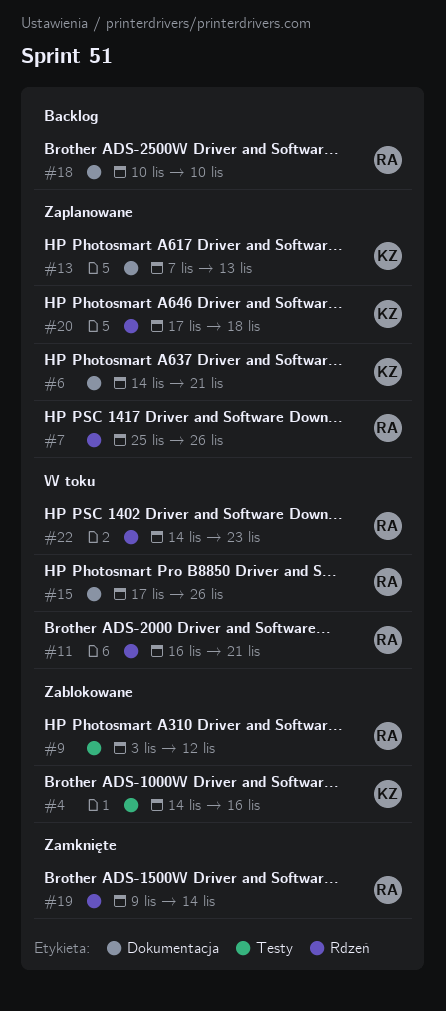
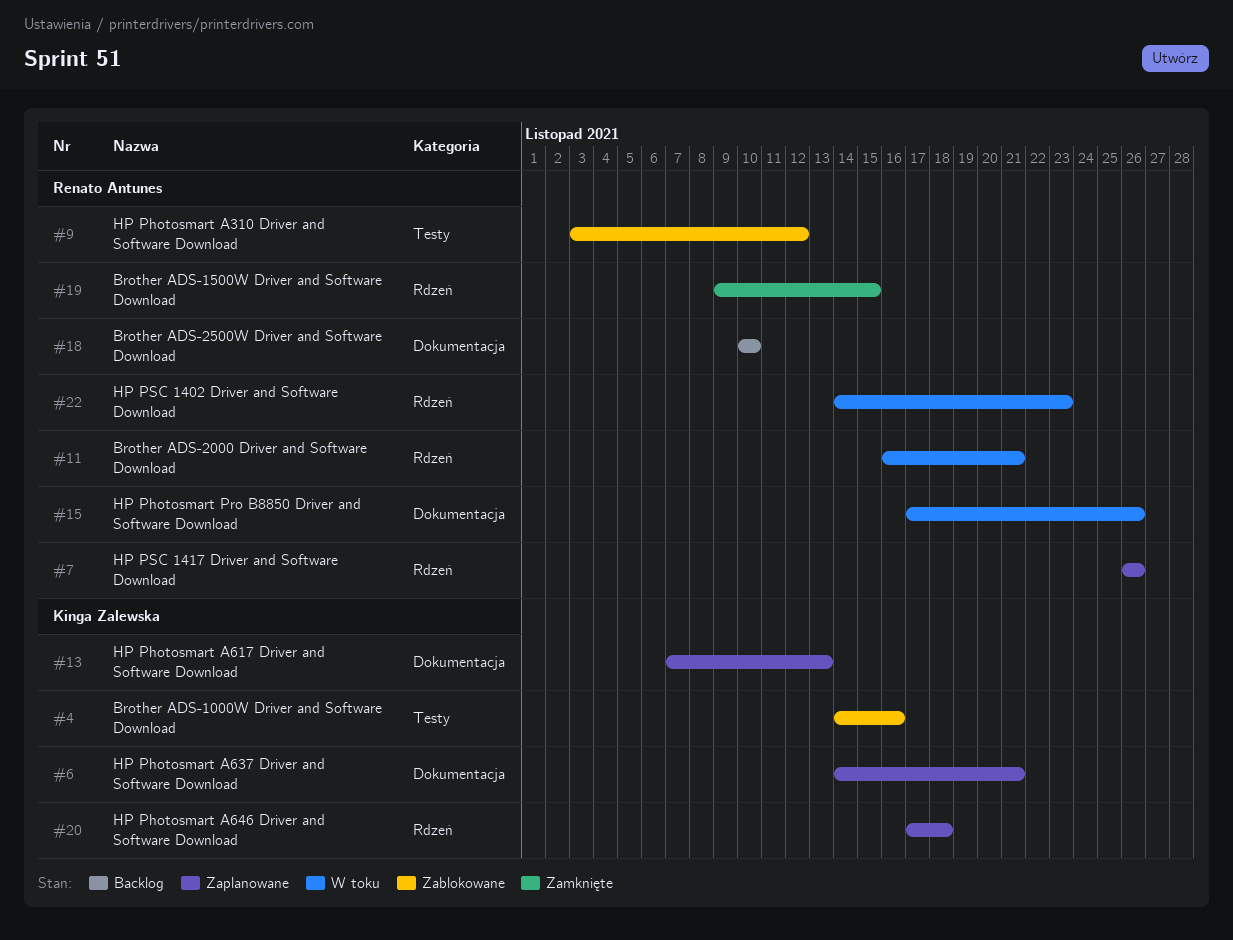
#7, start: Nov 25 -> Nov 26
#19, due: Nov 14 -> Nov 15

